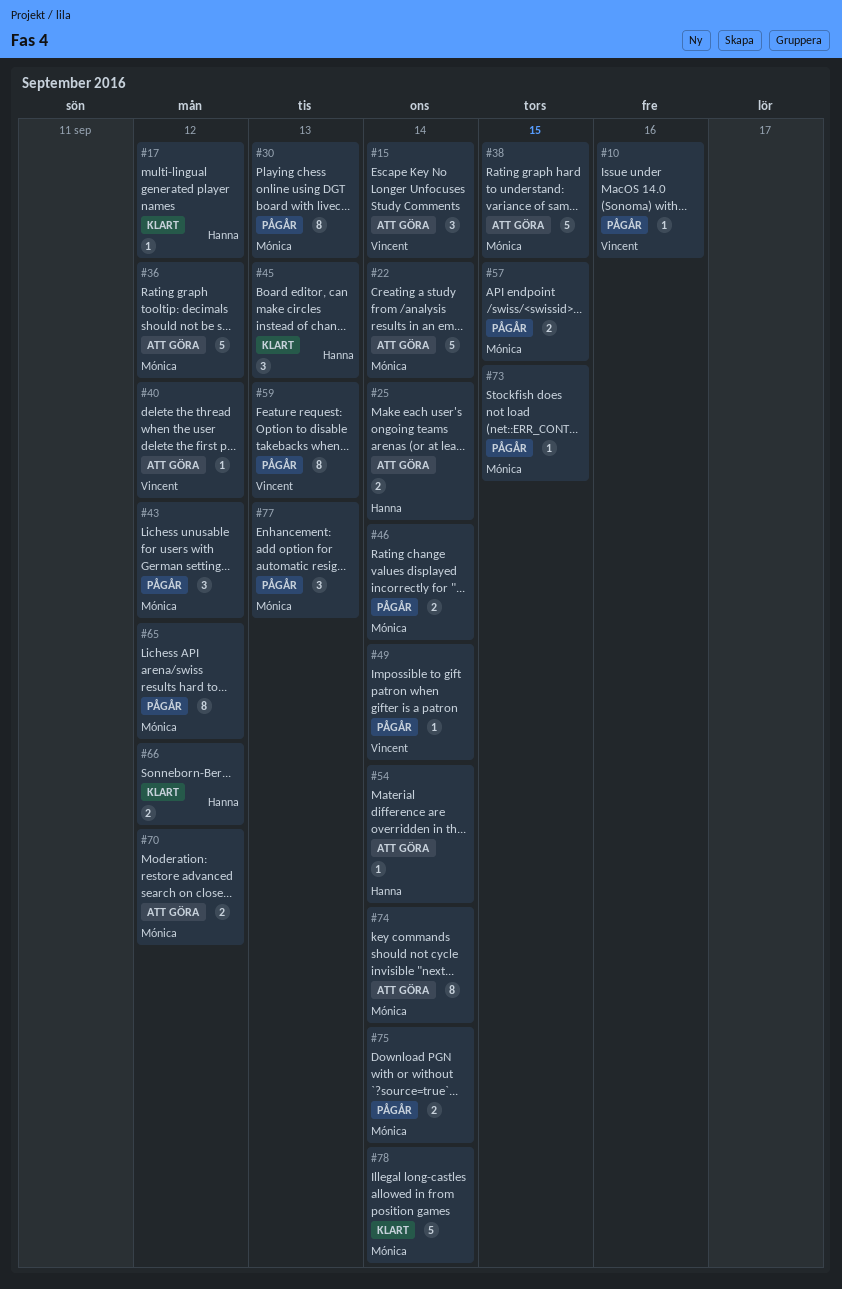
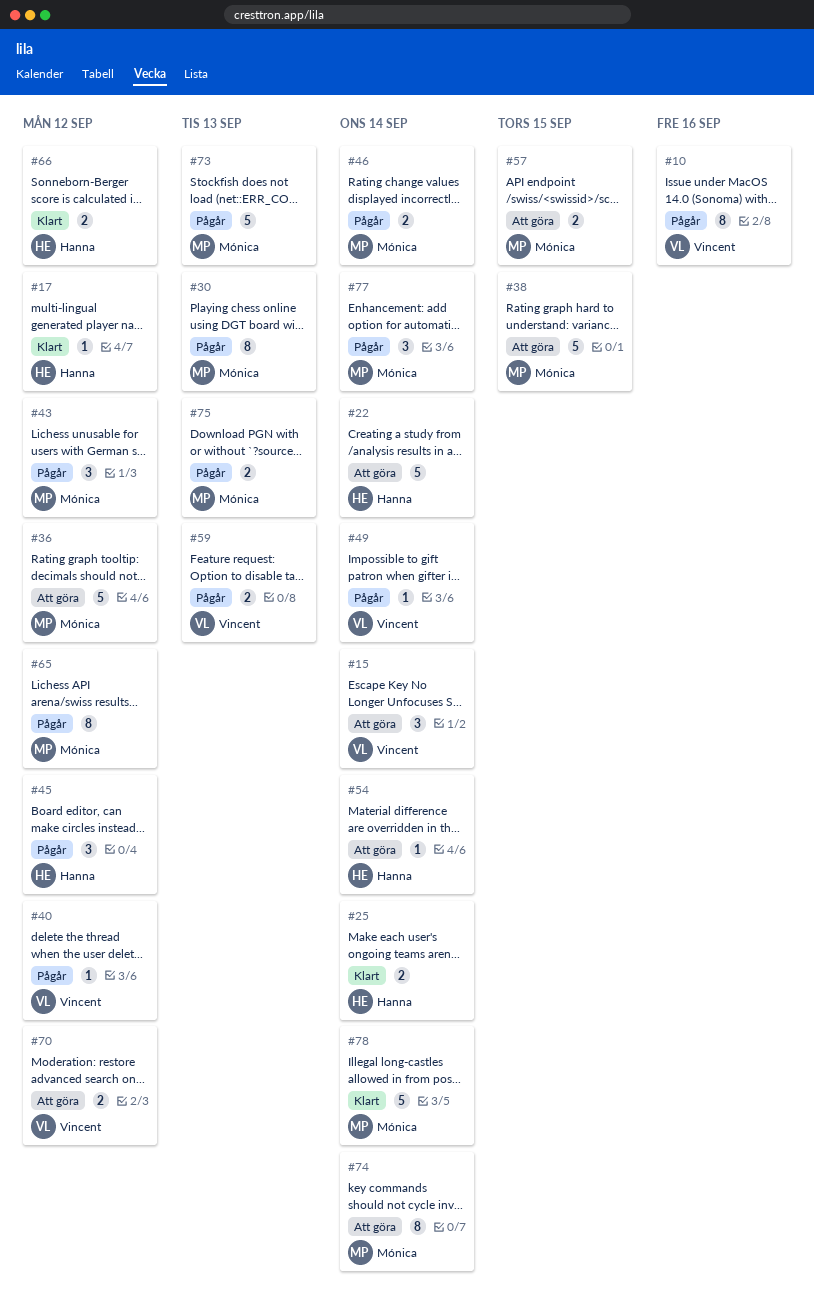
#10, estimate: 1 -> 8
#22, owner: Mónica -> Hanna
#25, status: Att göra -> Klart
#40, status: Att göra -> Pågår
#45, status: Klart -> Pågår
#45, due: Sep 13 -> Sep 12
#57, status: Pågår -> Att göra
#59, estimate: 8 -> 2
#70, owner: Mónica -> Vincent
#73, estimate: 1 -> 5
#73, due: Sep 15 -> Sep 13
#75, due: Sep 14 -> Sep 13
#77, due: Sep 13 -> Sep 14

